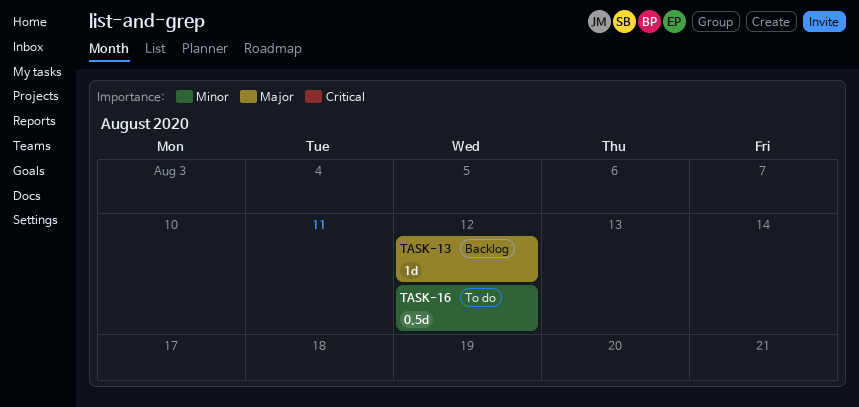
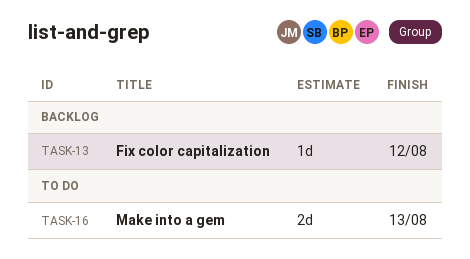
TASK-16, estimate: 0.5d -> 2d
TASK-16, due: Aug 12 -> Aug 13

